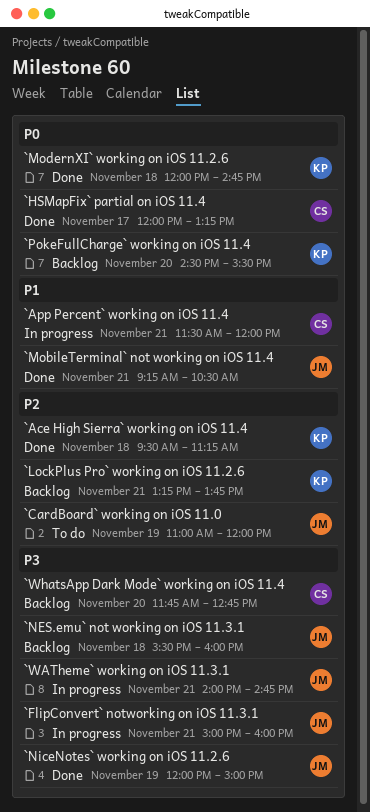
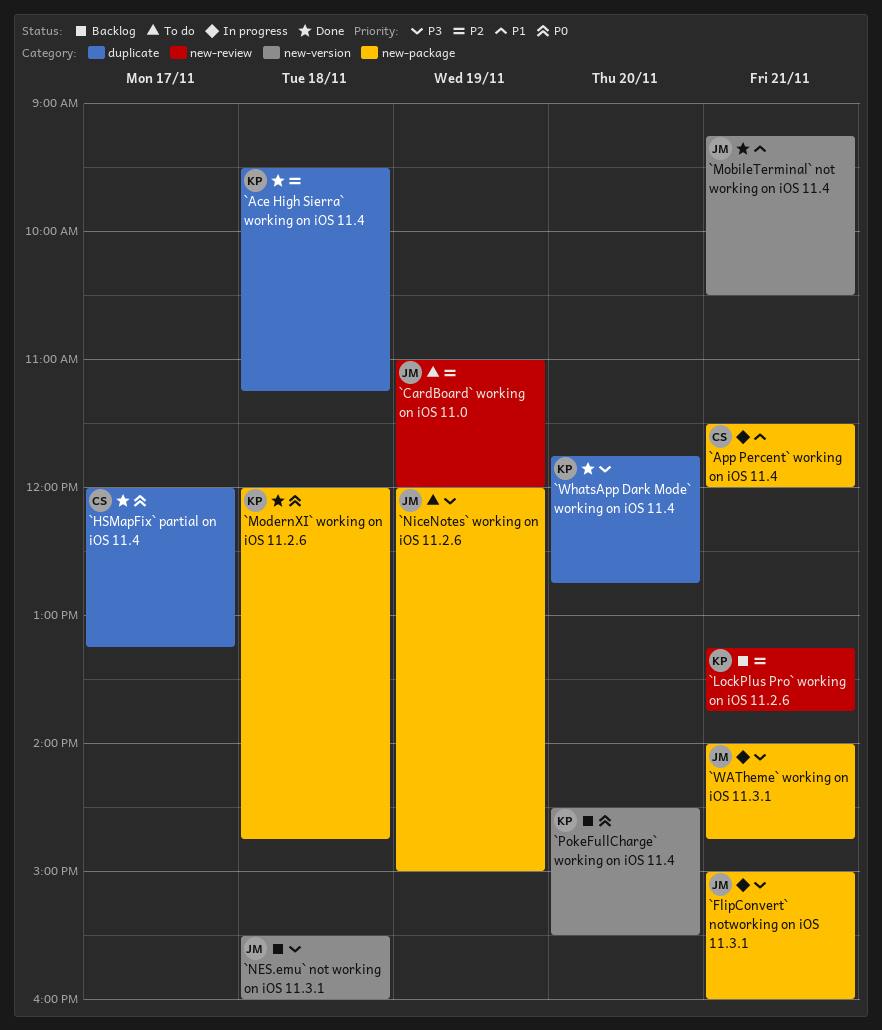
`NiceNotes` working on iOS 11.2.6, status: Done -> To do
`WhatsApp Dark Mode` working on iOS 11.4, status: Backlog -> Done
`WhatsApp Dark Mode` working on iOS 11.4, owner: CS -> KP

